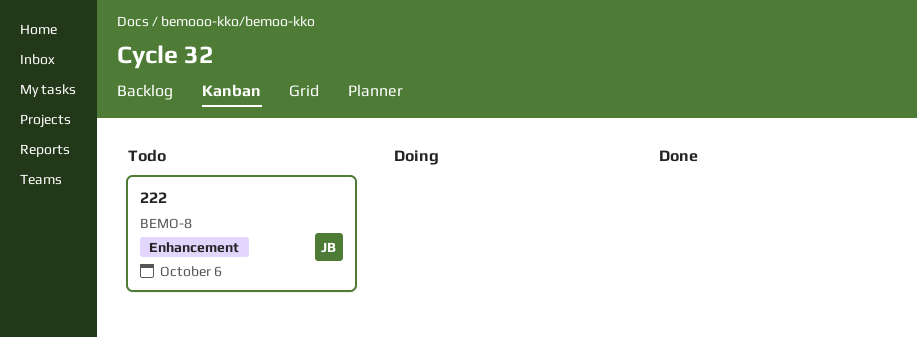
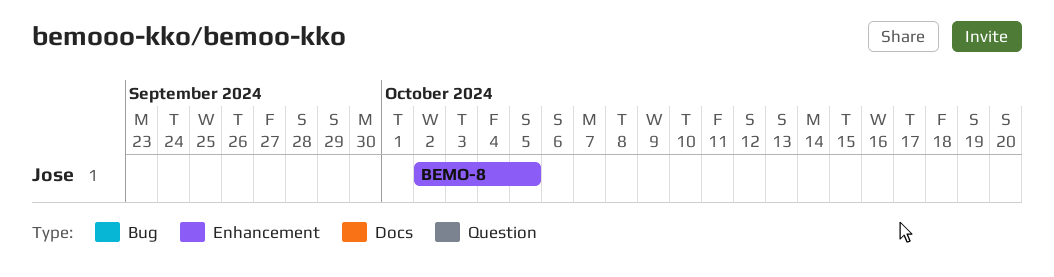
BEMO-8, due: Oct 6 -> Oct 5

